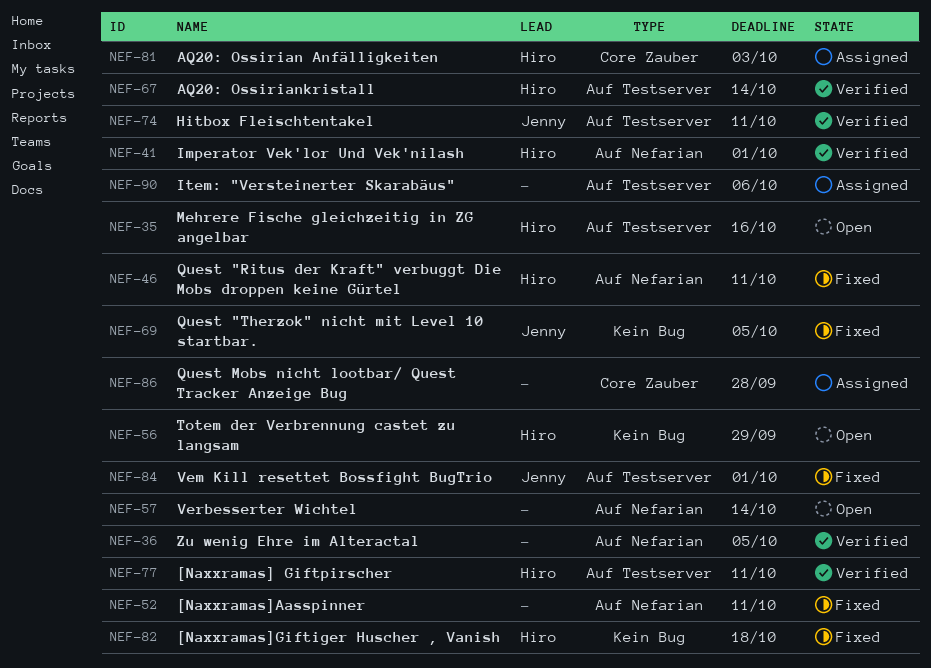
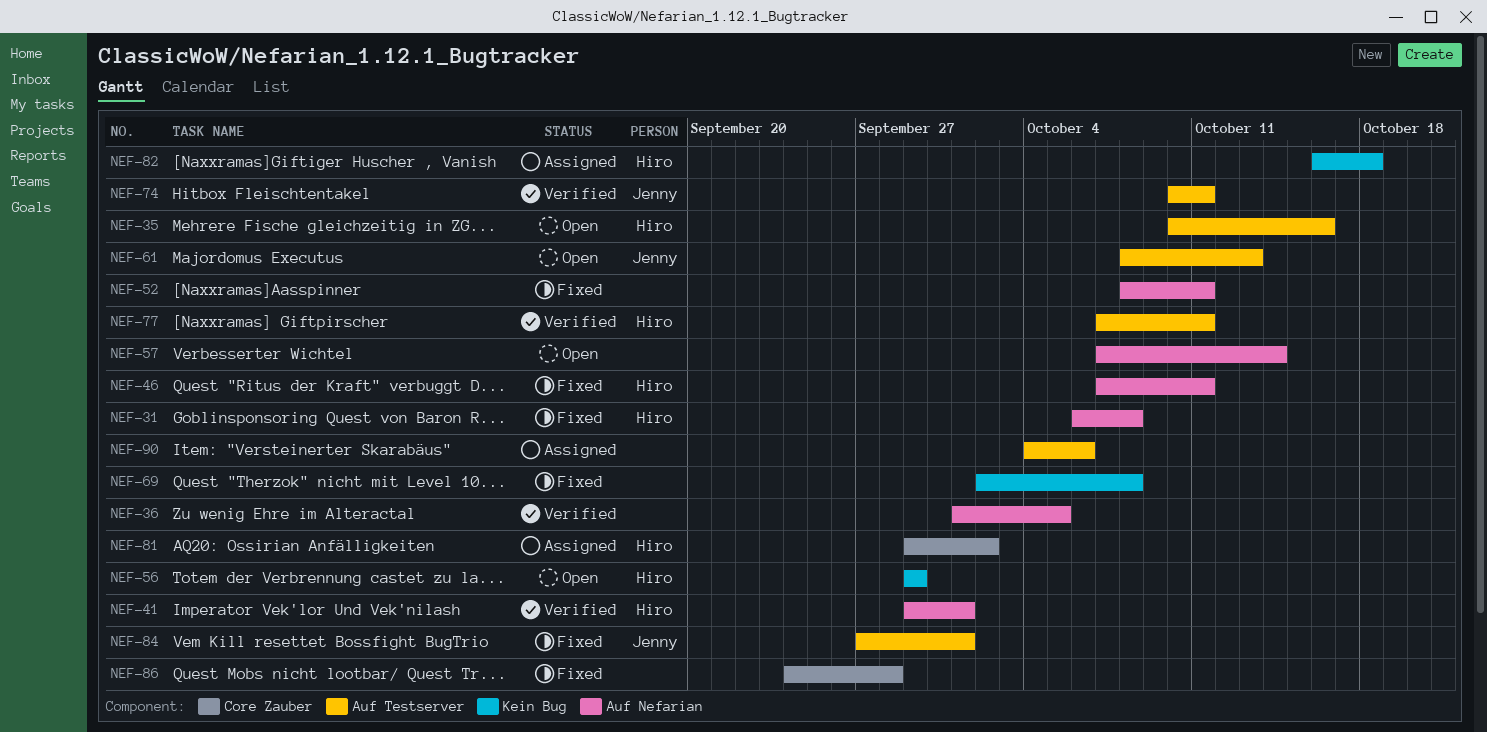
NEF-31: none -> present
NEF-61: none -> present
NEF-67: present -> none
NEF-69, owner: Jenny -> none
NEF-69, due: Oct 5 -> Oct 8
NEF-81, due: Oct 3 -> Oct 2
NEF-82, status: Fixed -> Assigned
NEF-86, status: Assigned -> Fixed

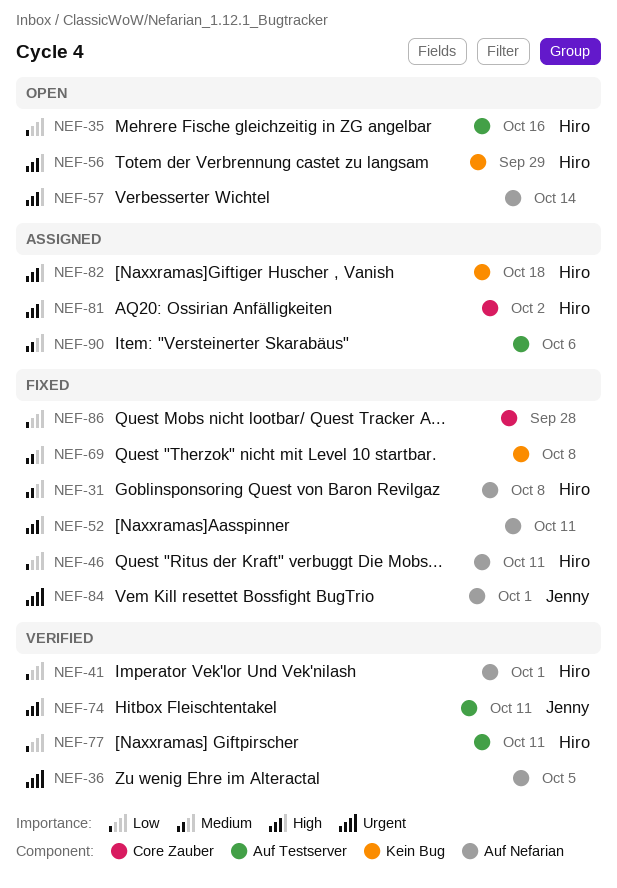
NEF-61: present -> none
NEF-84, label: Auf Testserver -> Auf Nefarian

